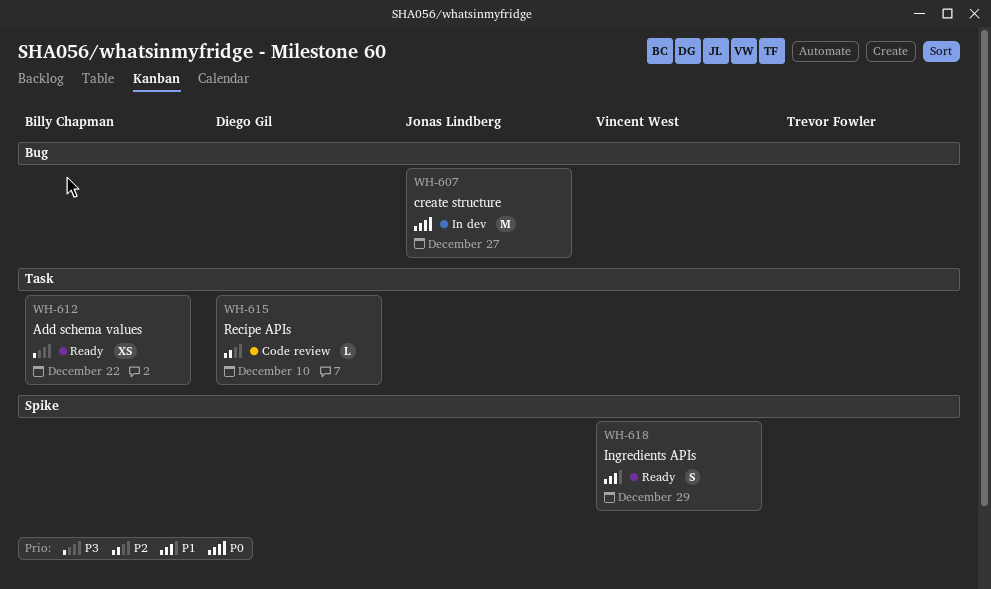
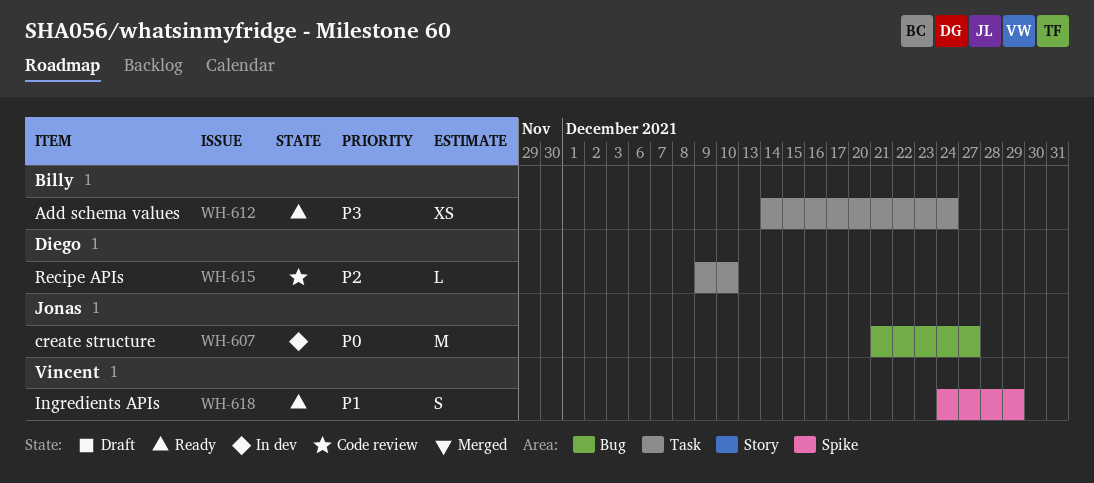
WH-612, due: Dec 22 -> Dec 24

